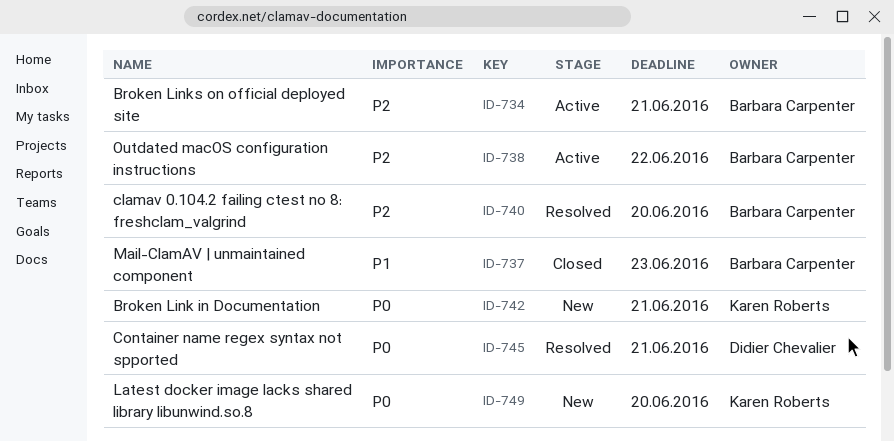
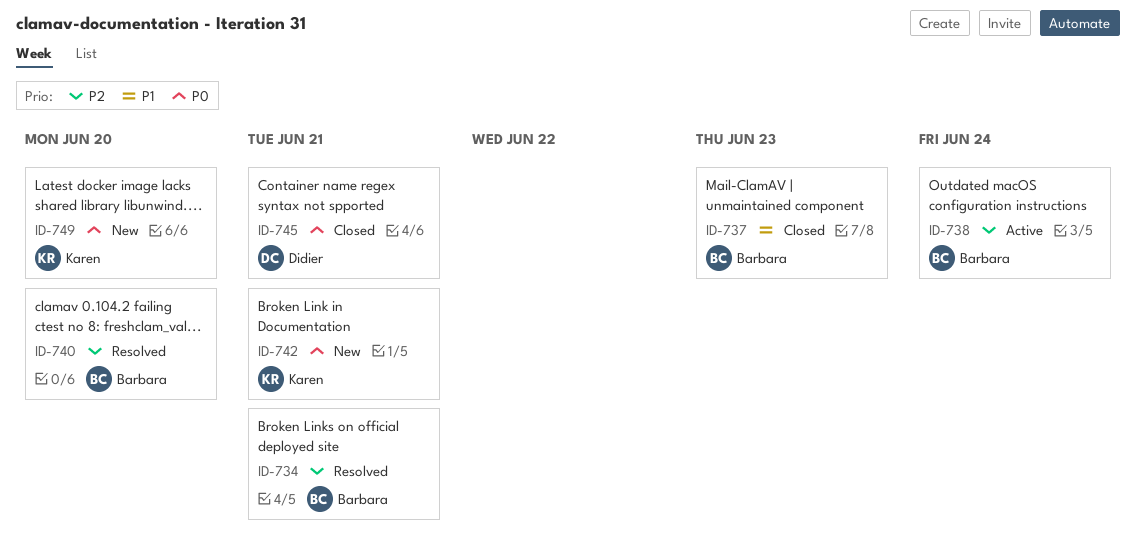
ID-734, status: Active -> Resolved
ID-738, due: Jun 22 -> Jun 24
ID-745, status: Resolved -> Closed

